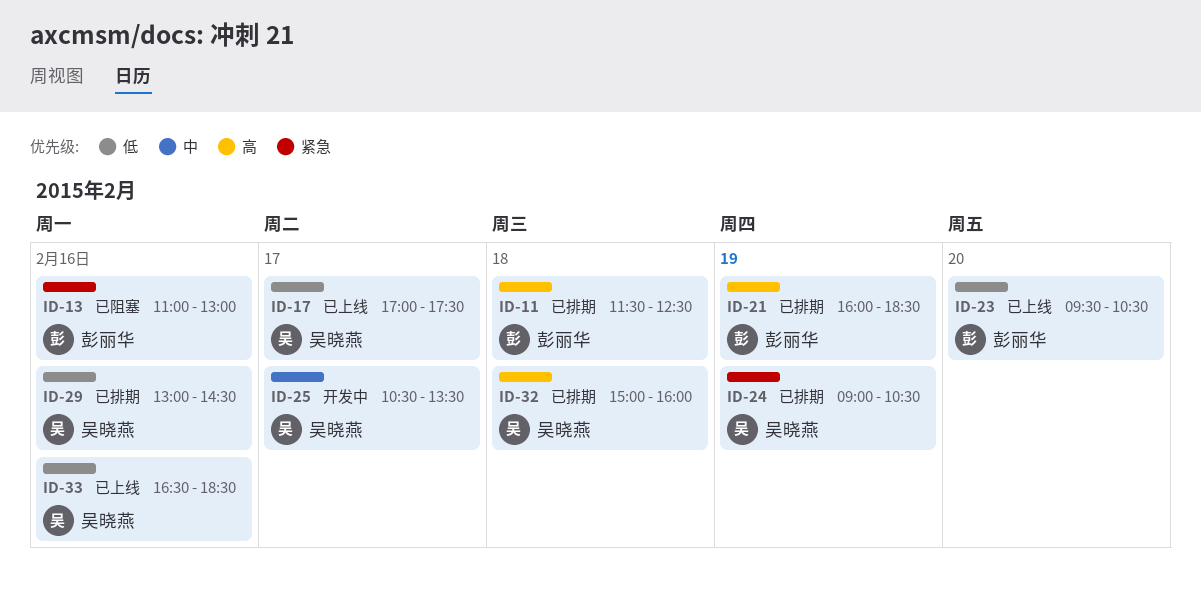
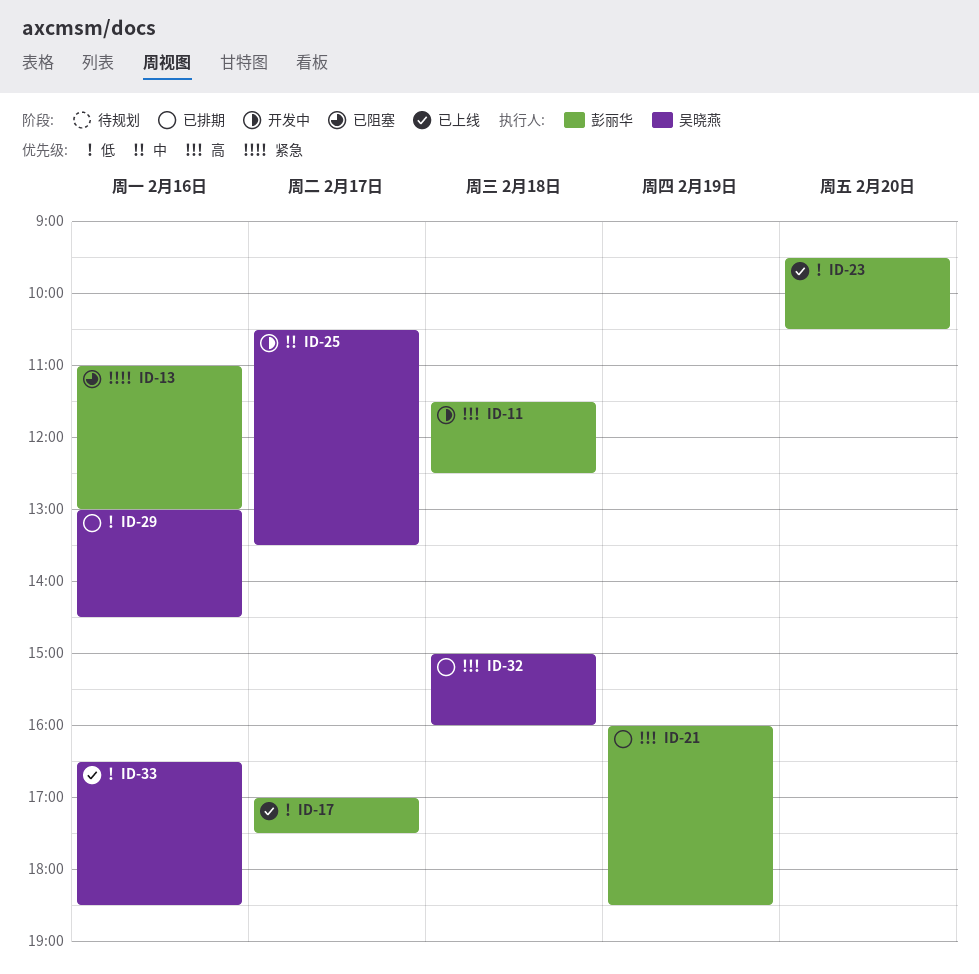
ID-11, status: 已排期 -> 开发中
ID-17, owner: 吴晓燕 -> 彭丽华
ID-24: present -> none

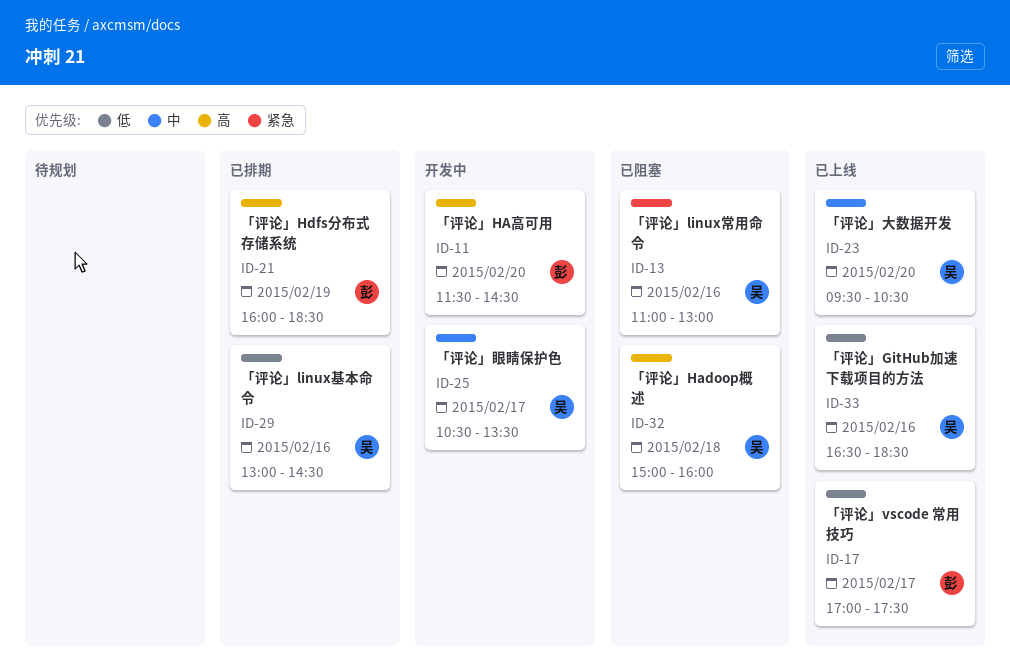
ID-11, day: Feb 18 -> Feb 20
ID-11, ends: 12:30 -> 14:30
ID-13, owner: 彭丽华 -> 吴晓燕
ID-23, owner: 彭丽华 -> 吴晓燕
ID-23, priority: 低 -> 中
ID-32, status: 已排期 -> 已阻塞

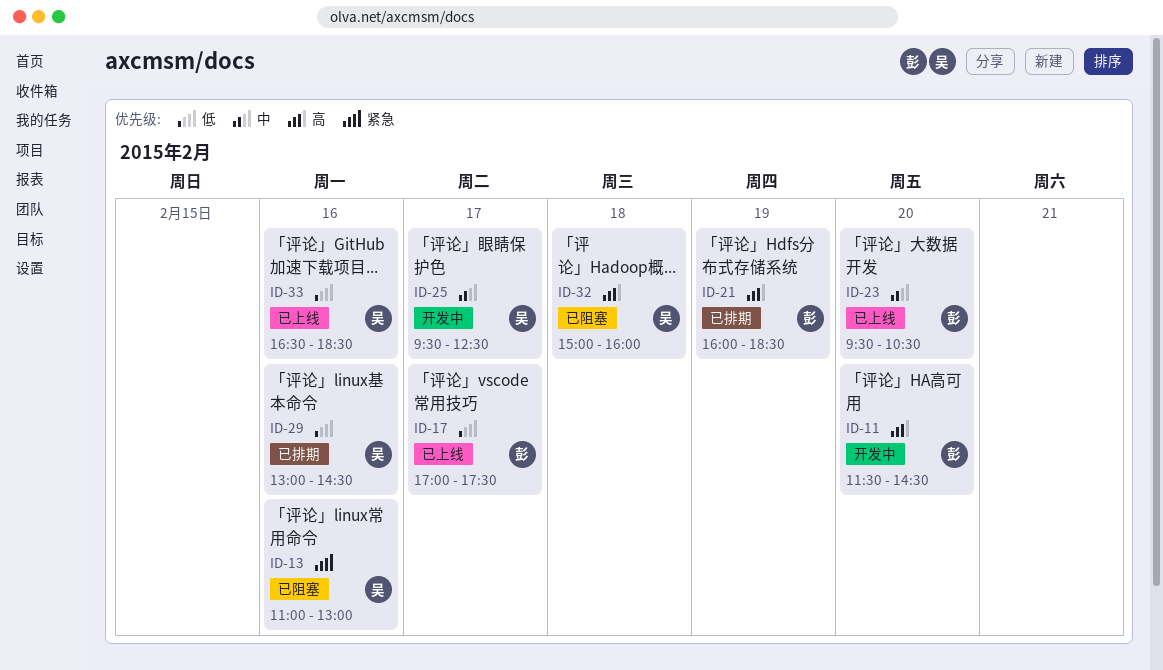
ID-23, owner: 吴 -> 彭
ID-25, begins: 10:30 -> 09:30
ID-25, ends: 13:30 -> 12:30

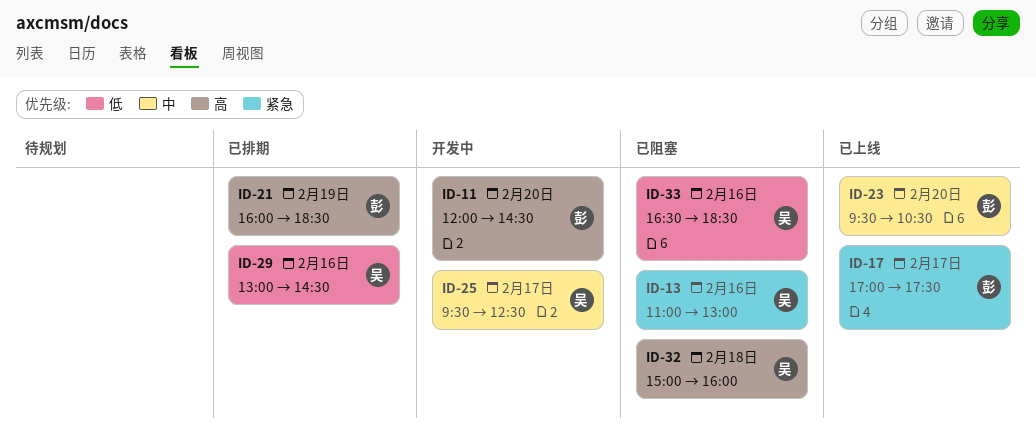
ID-11, begins: 11:30 -> 12:00
ID-17, priority: 低 -> 紧急
ID-33, status: 已上线 -> 已阻塞

